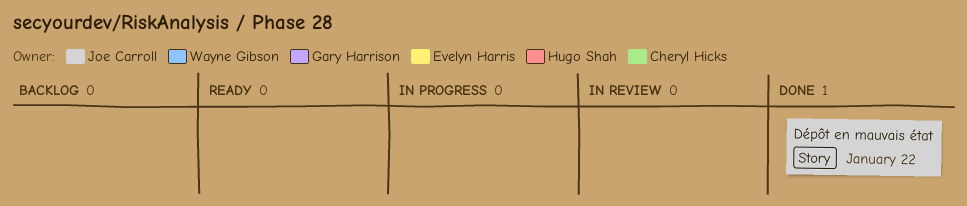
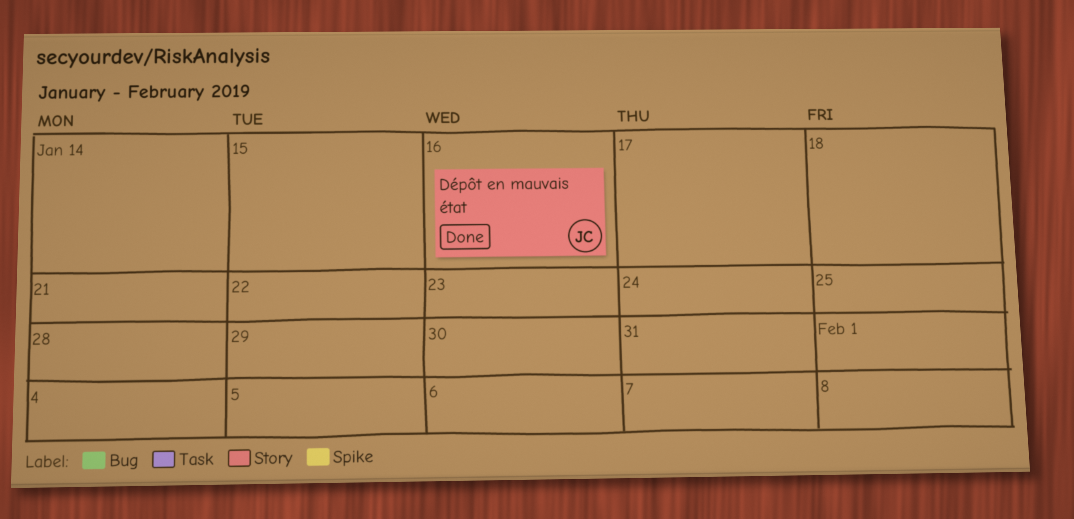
Dépôt en mauvais état, due: Jan 22 -> Jan 16

